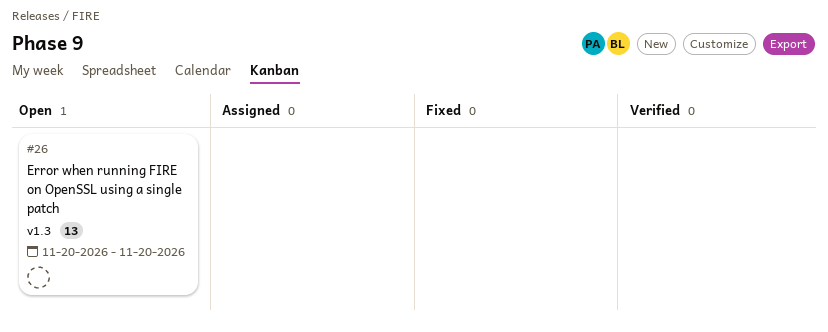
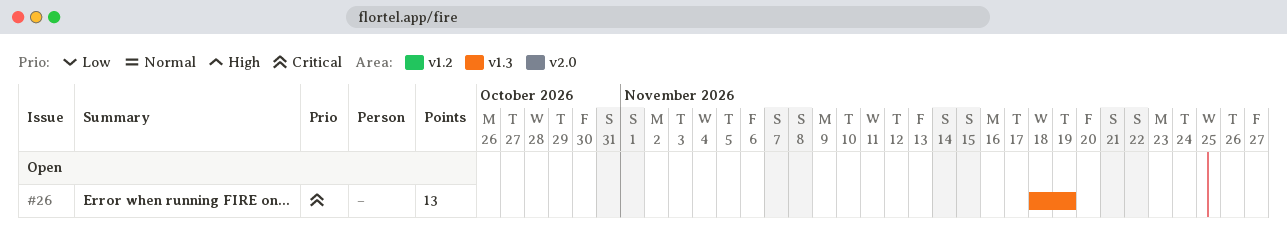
#26, start: Nov 20 -> Nov 18
#26, due: Nov 20 -> Nov 19

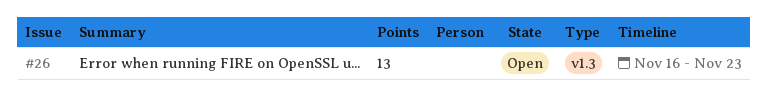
#26, start: Nov 18 -> Nov 16
#26, due: Nov 19 -> Nov 23

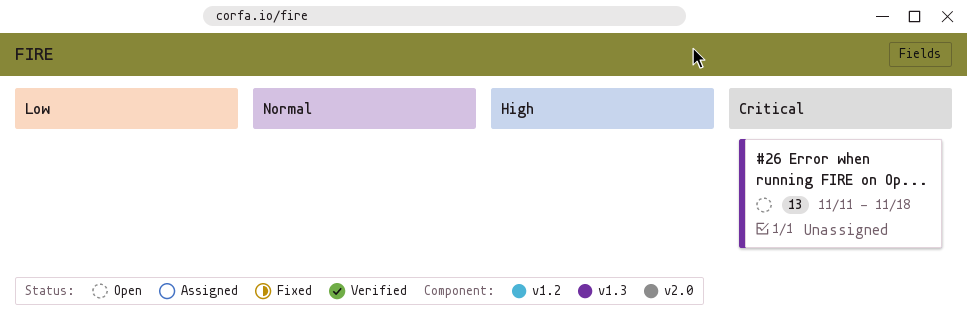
#26, start: Nov 16 -> Nov 11
#26, due: Nov 23 -> Nov 18

